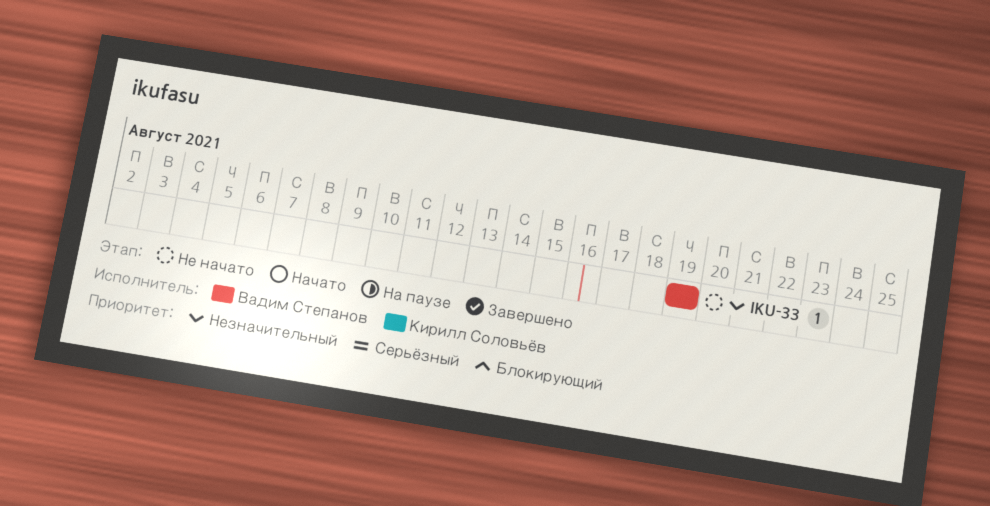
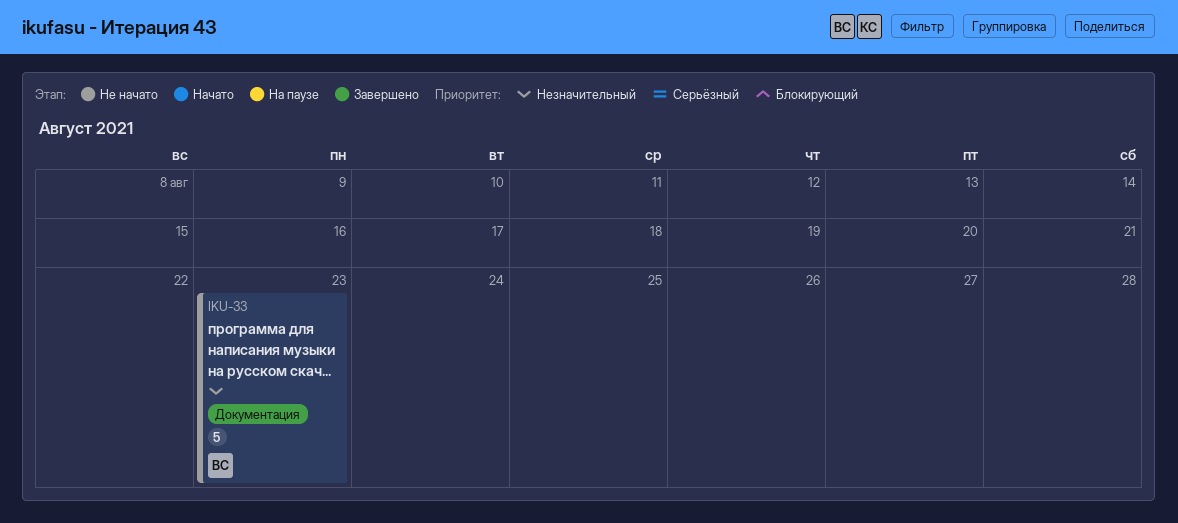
IKU-33, estimate: 1 -> 5
IKU-33, due: Aug 19 -> Aug 23

